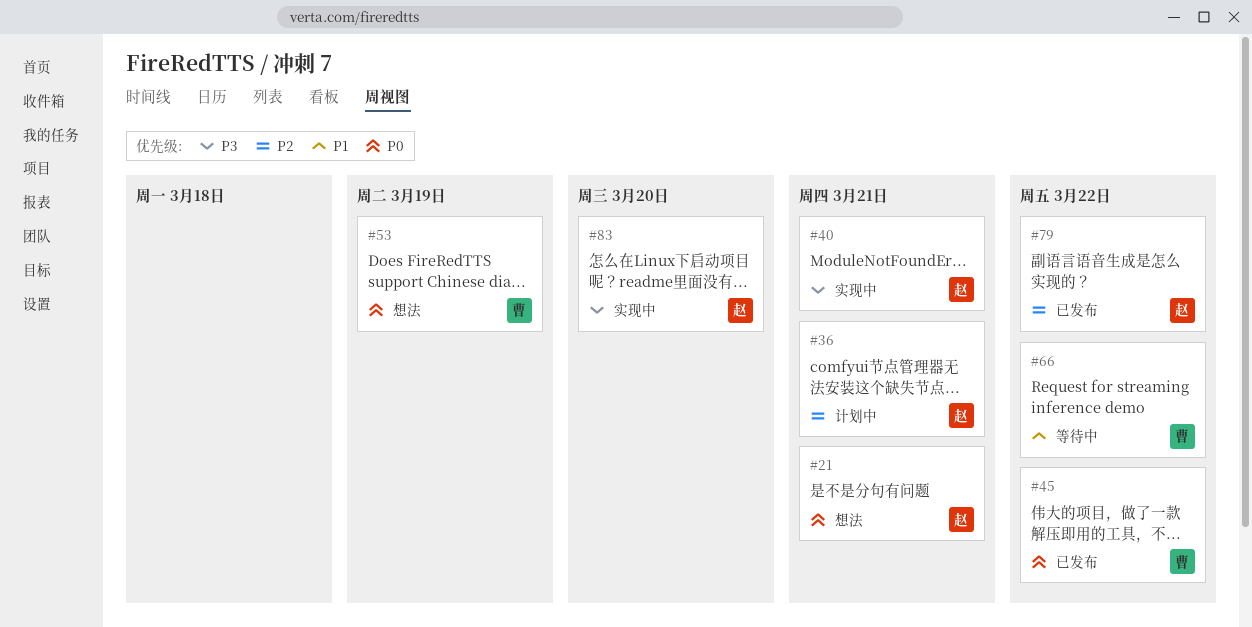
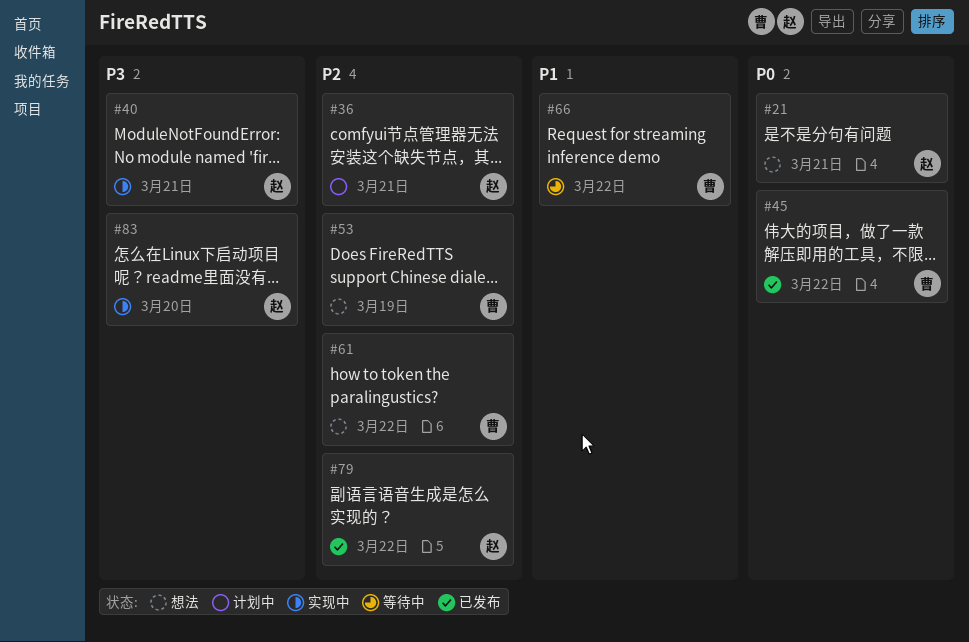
#53, priority: P0 -> P2
#61: none -> present

